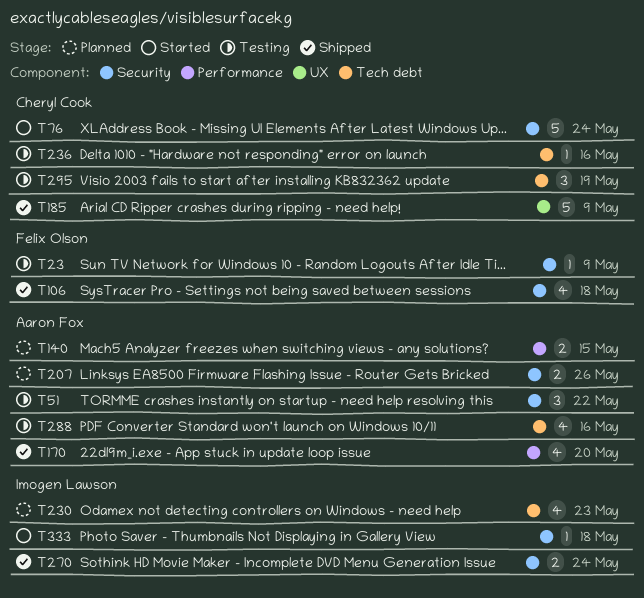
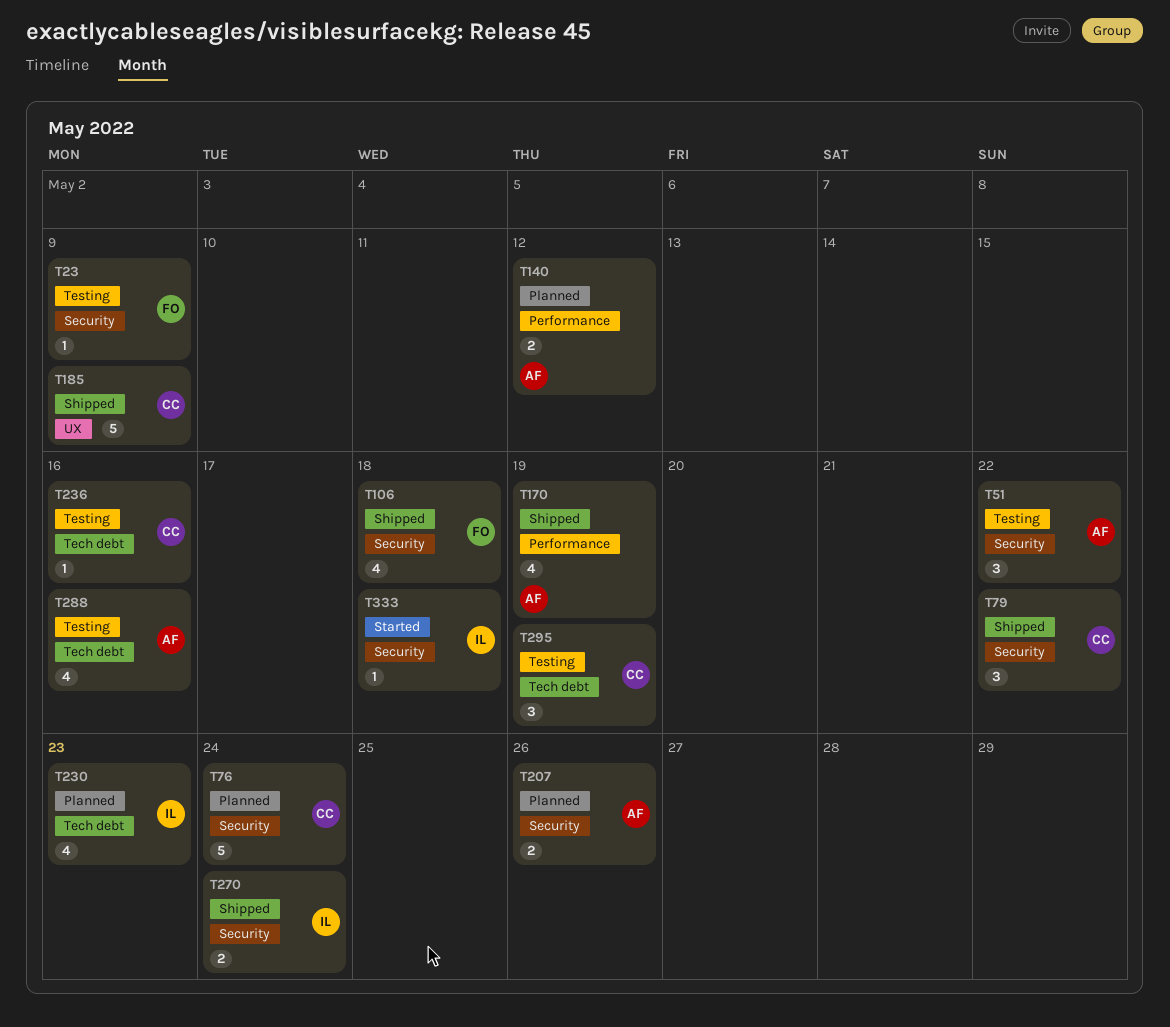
T76, status: Started -> Planned
T79: none -> present
T140, due: May 15 -> May 12
T170, due: May 20 -> May 19

